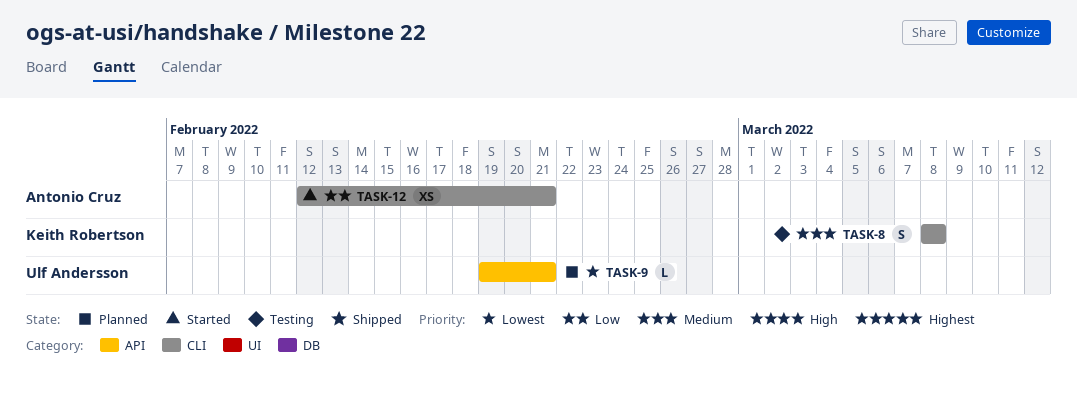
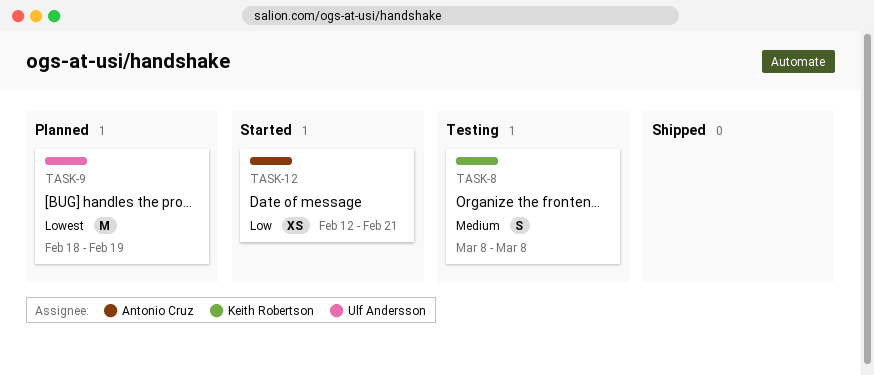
TASK-9, estimate: L -> M
TASK-9, start: Feb 19 -> Feb 18
TASK-9, due: Feb 21 -> Feb 19

